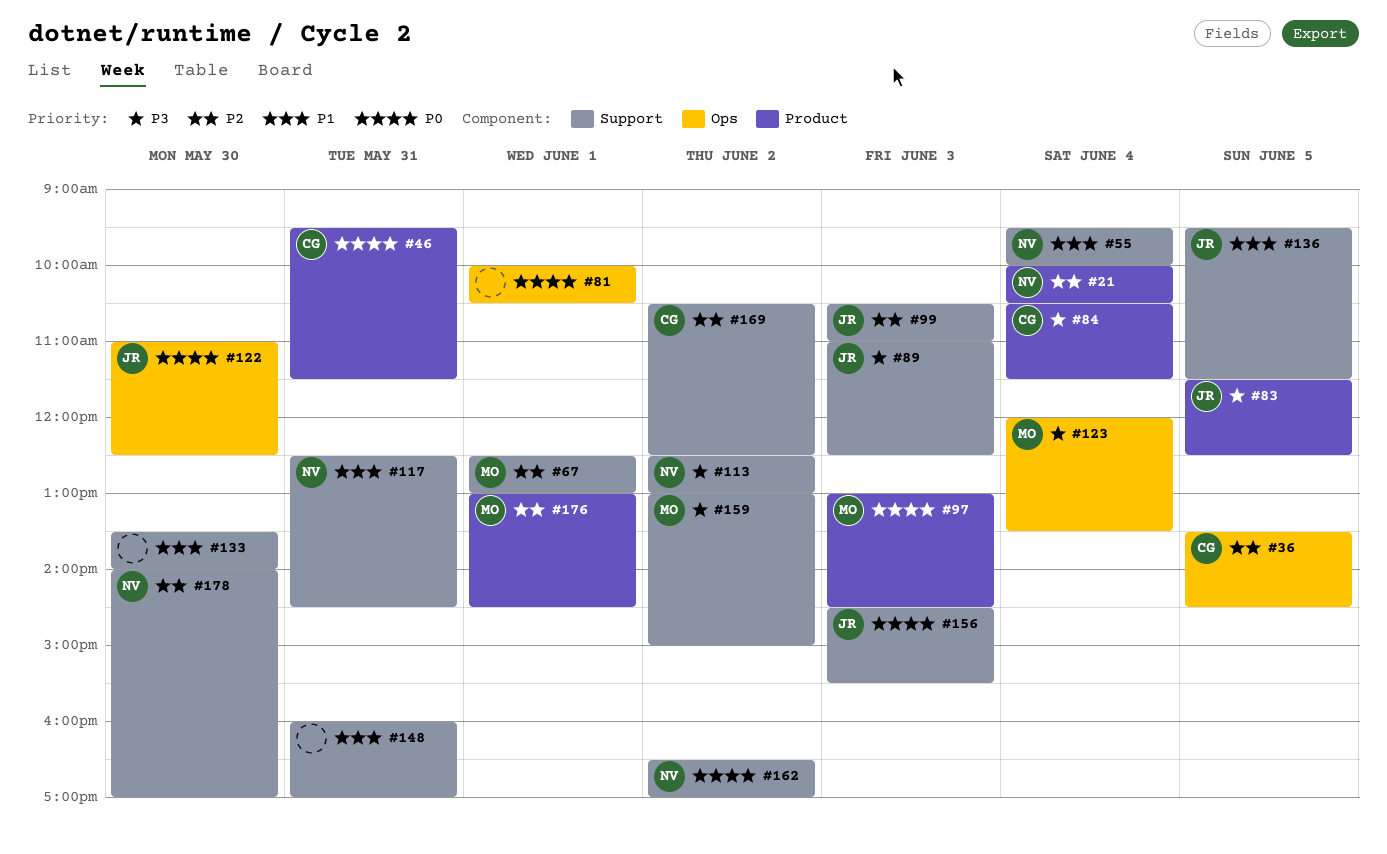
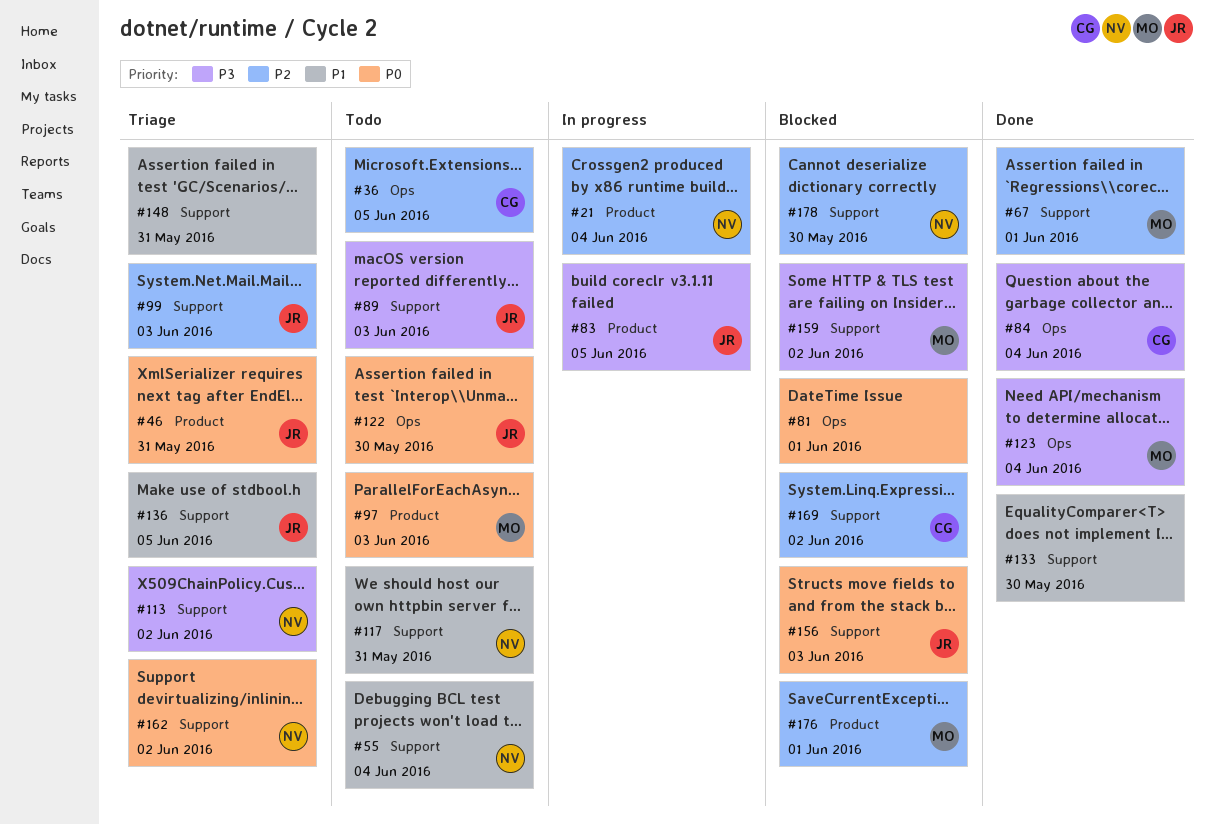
#46, owner: CG -> JR
#84, label: Product -> Ops

